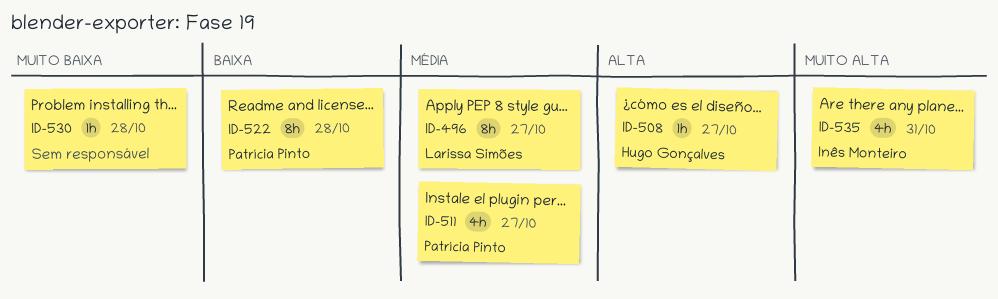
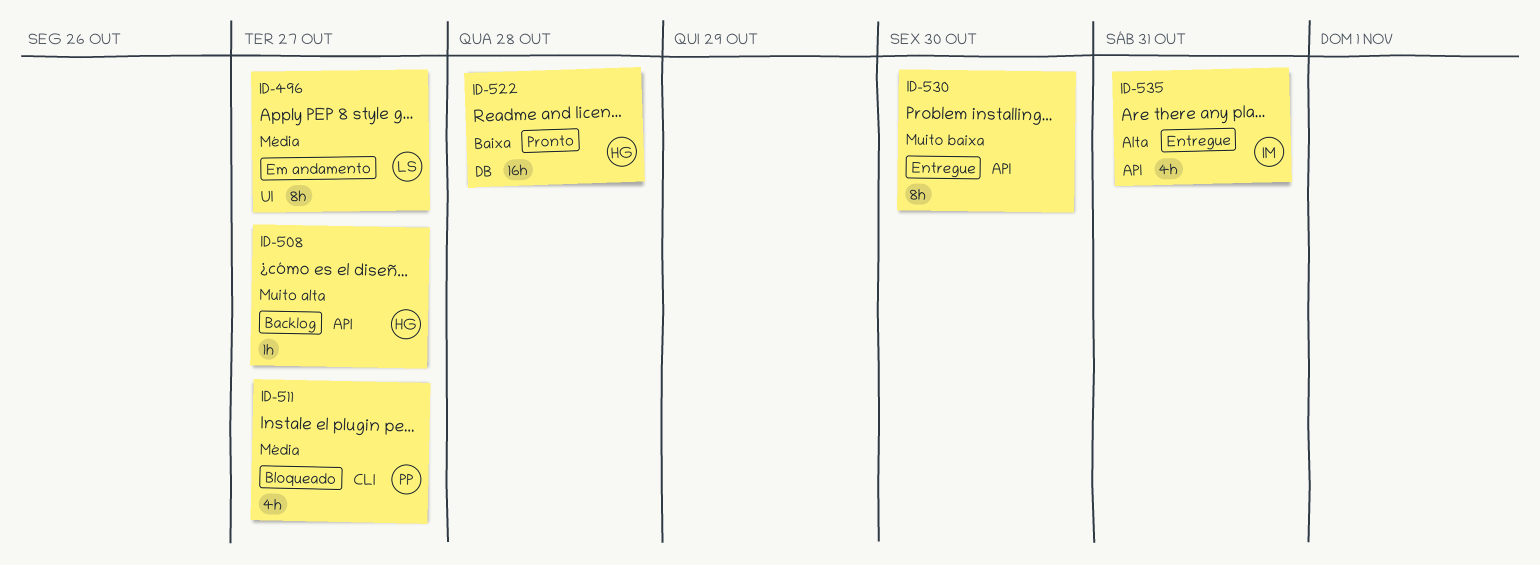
ID-508, priority: Alta -> Muito alta
ID-522, owner: Patrícia Pinto -> Hugo Gonçalves
ID-522, estimate: 8h -> 16h
ID-530, estimate: 1h -> 8h
ID-530, due: Oct 28 -> Oct 30
ID-535, priority: Muito alta -> Alta

